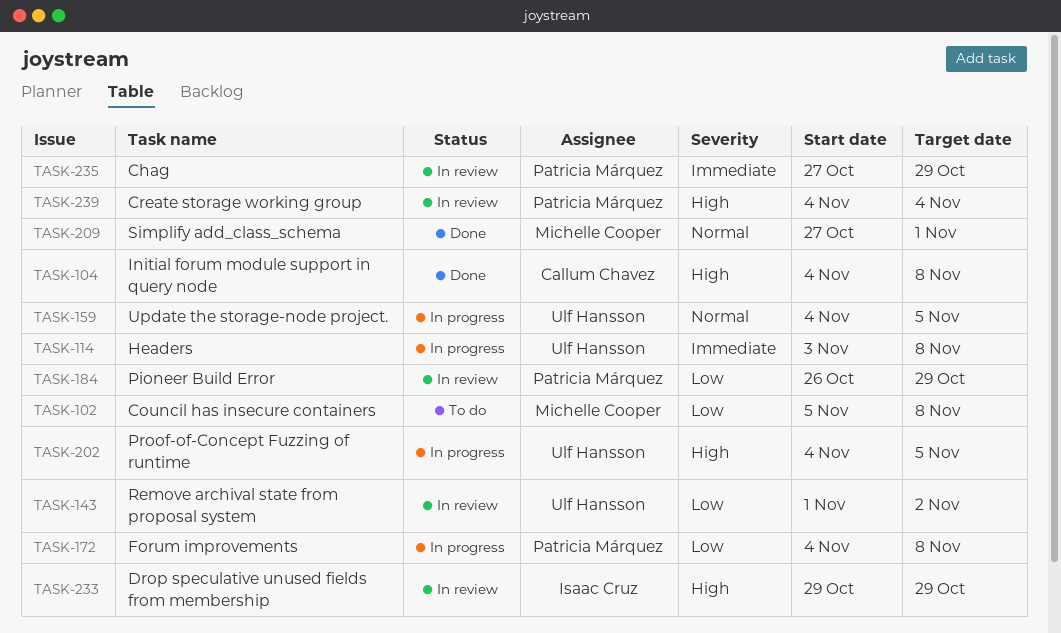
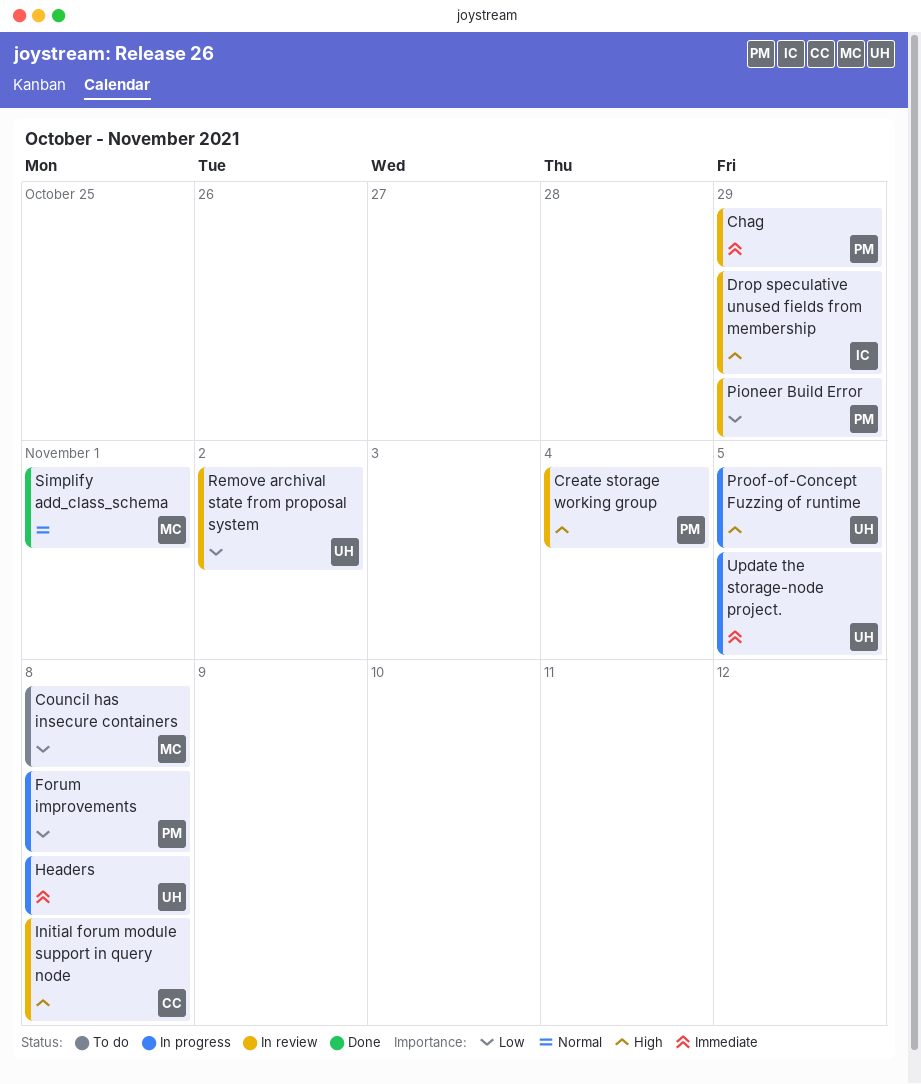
Initial forum module support in query node, status: Done -> In review
Update the storage-node project., priority: Normal -> Immediate

